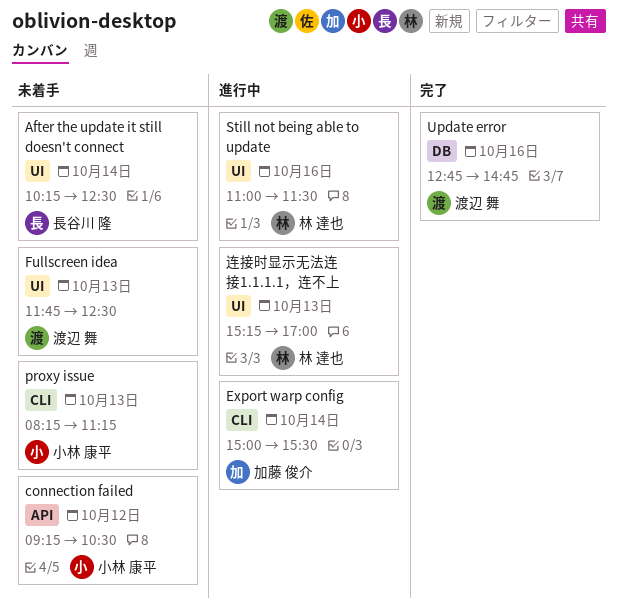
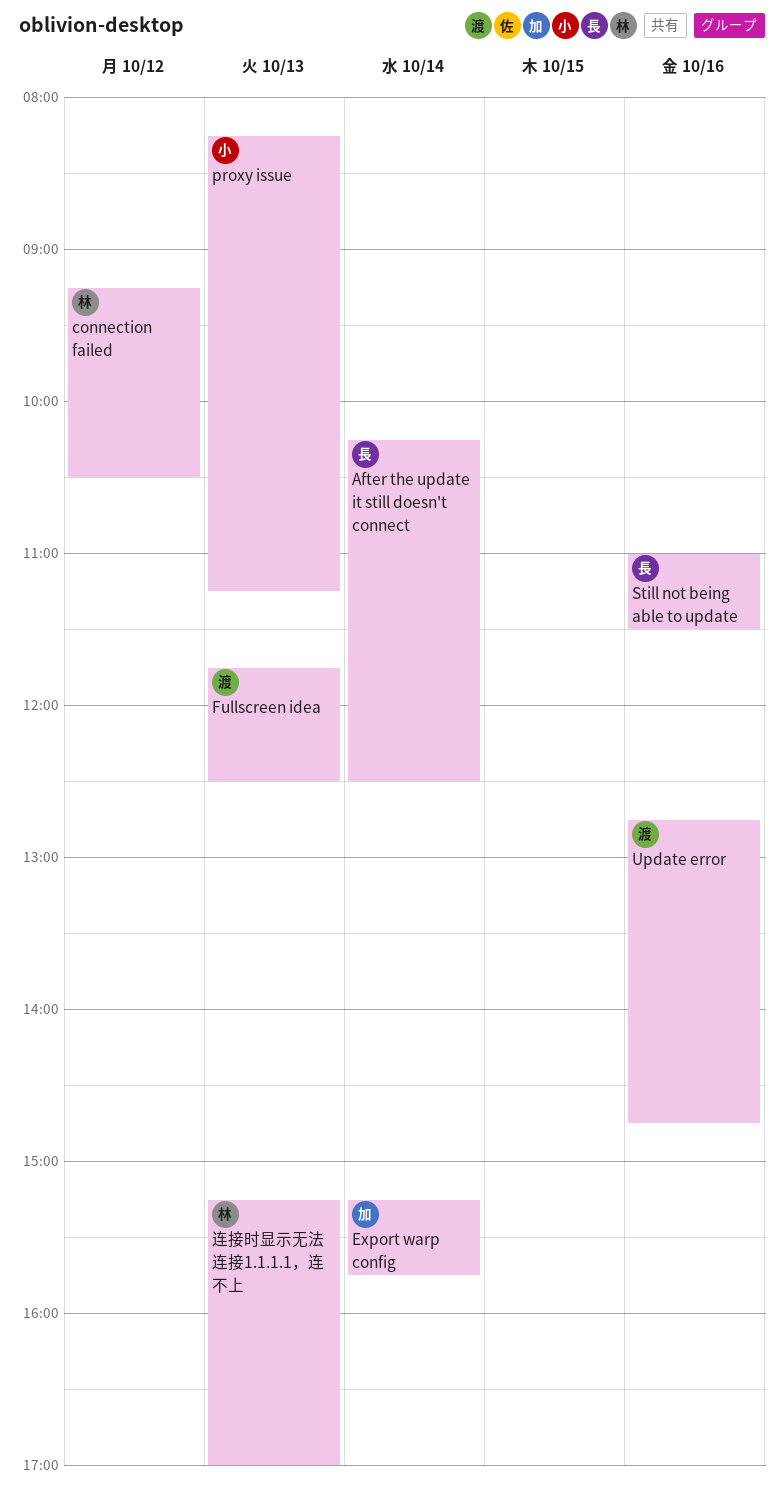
connection failed, owner: 小林 康平 -> 林 達也
Export warp config, begins: 15:00 -> 15:15
Export warp config, ends: 15:30 -> 15:45
Still not being able to update, owner: 林 達也 -> 長谷川 隆

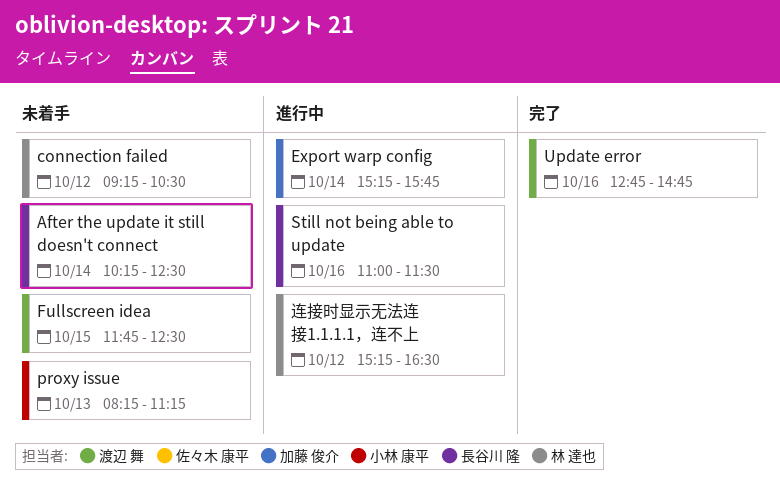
Fullscreen idea, day: Oct 13 -> Oct 15
连接时显示无法连接1.1.1.1，连不上, day: Oct 13 -> Oct 12
连接时显示无法连接1.1.1.1，连不上, ends: 17:00 -> 16:30

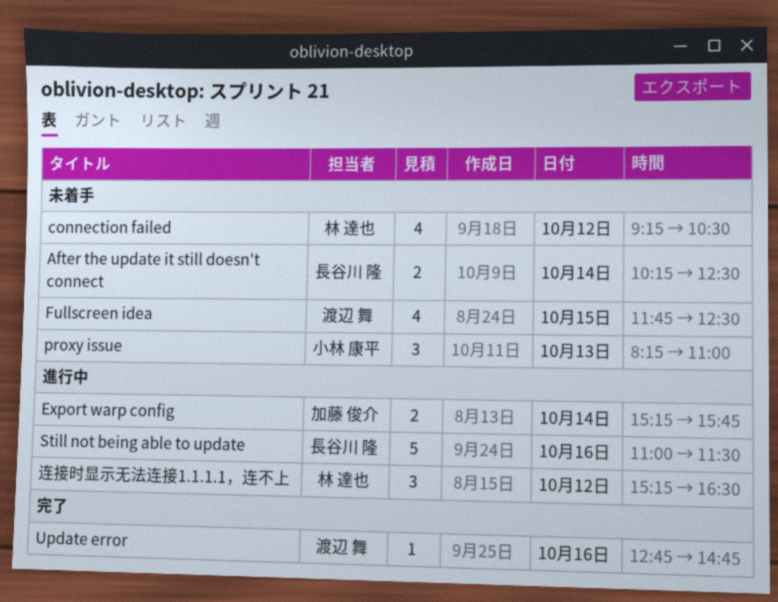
proxy issue, ends: 11:15 -> 11:00

